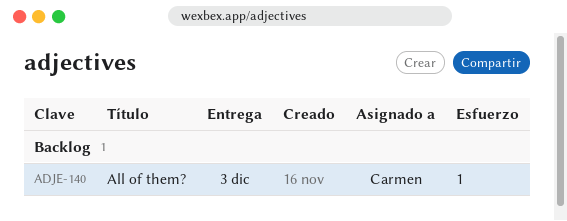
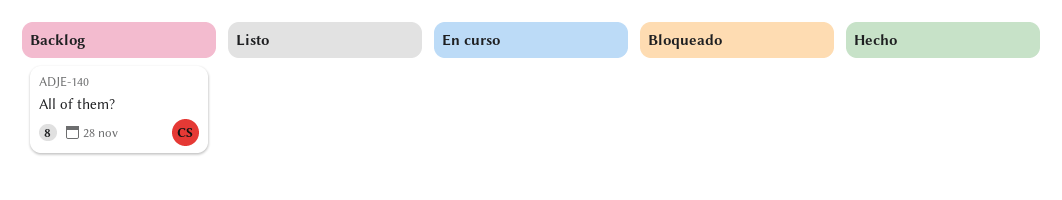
ADJE-140, estimate: 1 -> 8
ADJE-140, due: Dec 3 -> Nov 28

